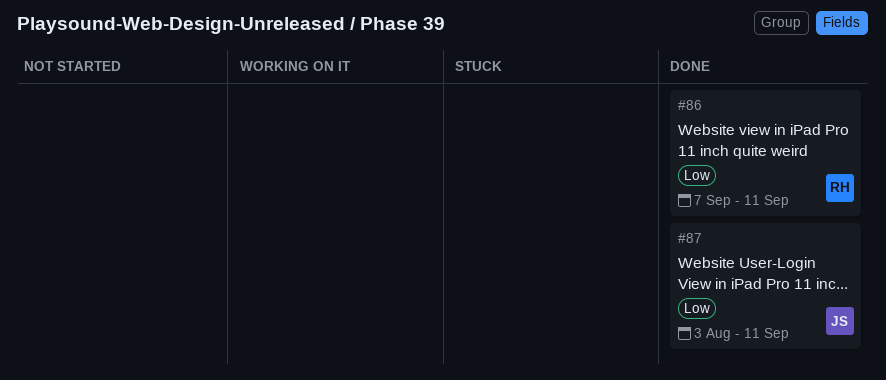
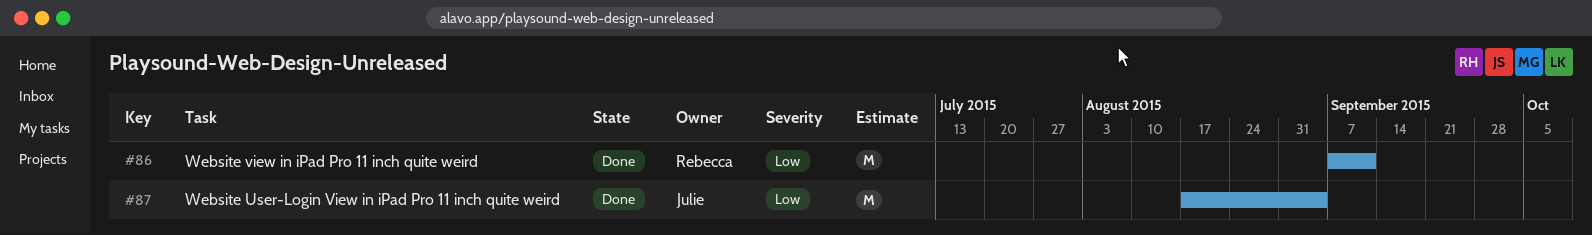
#87, start: Aug 3 -> Aug 17
#87, due: Sep 11 -> Sep 4

